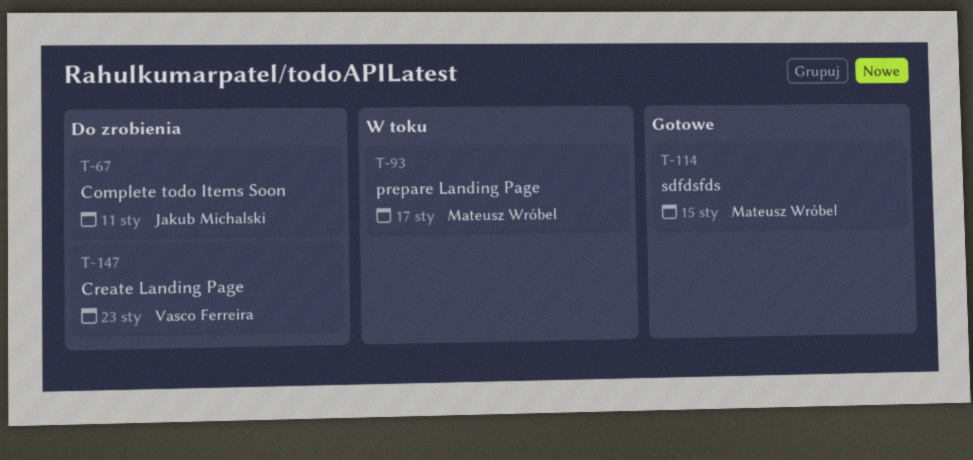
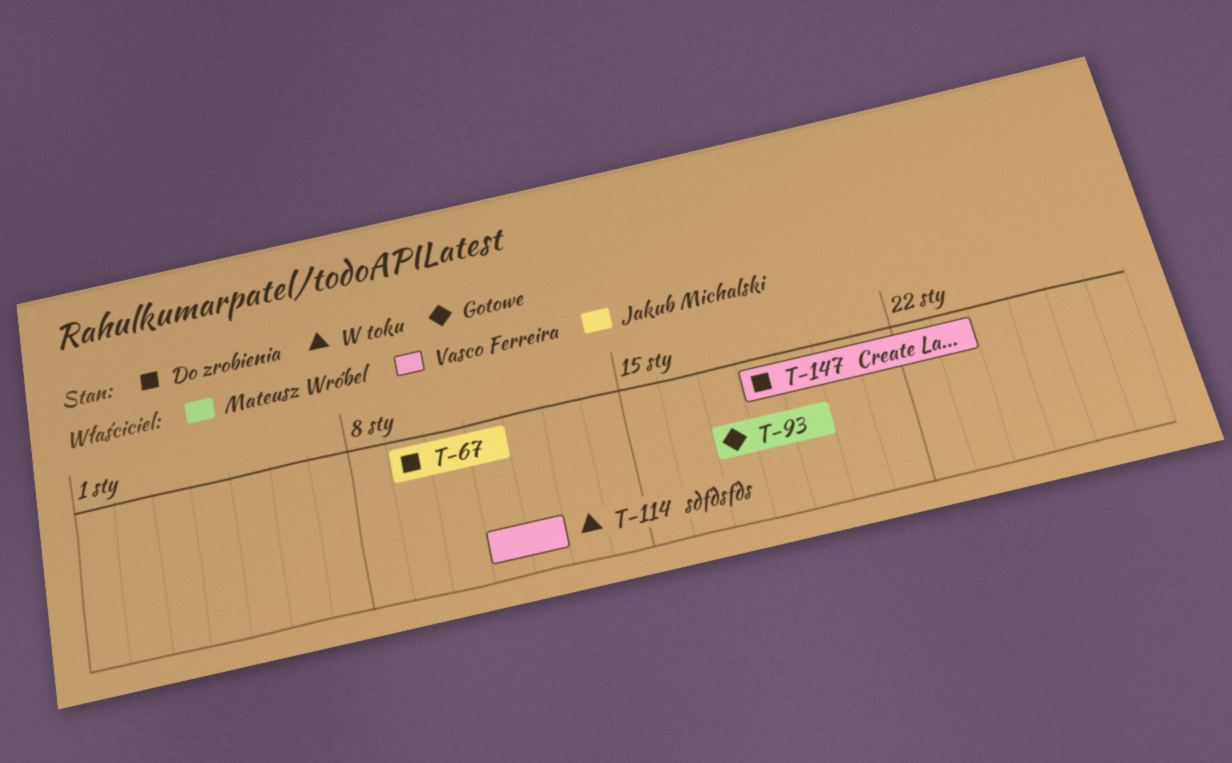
T-93, status: W toku -> Gotowe
T-93, due: Jan 17 -> Jan 19
T-114, status: Gotowe -> W toku
T-114, owner: Mateusz Wróbel -> Vasco Ferreira
T-114, due: Jan 15 -> Jan 12

